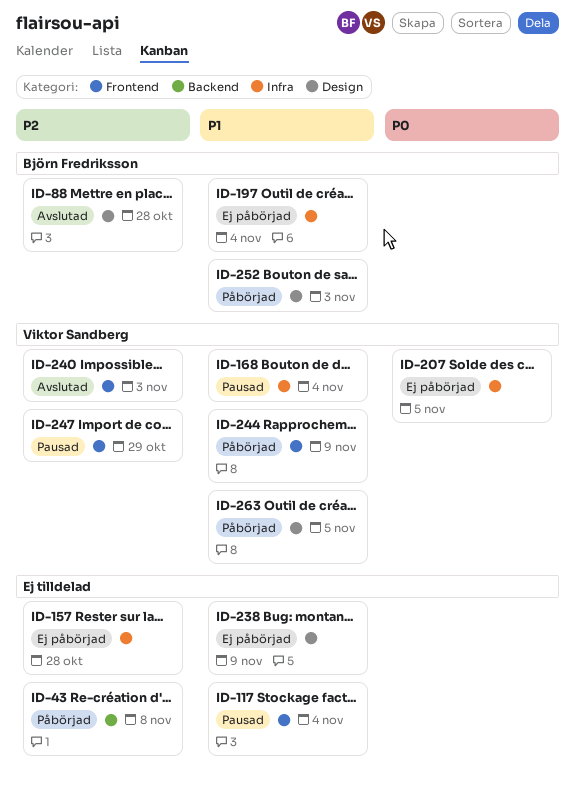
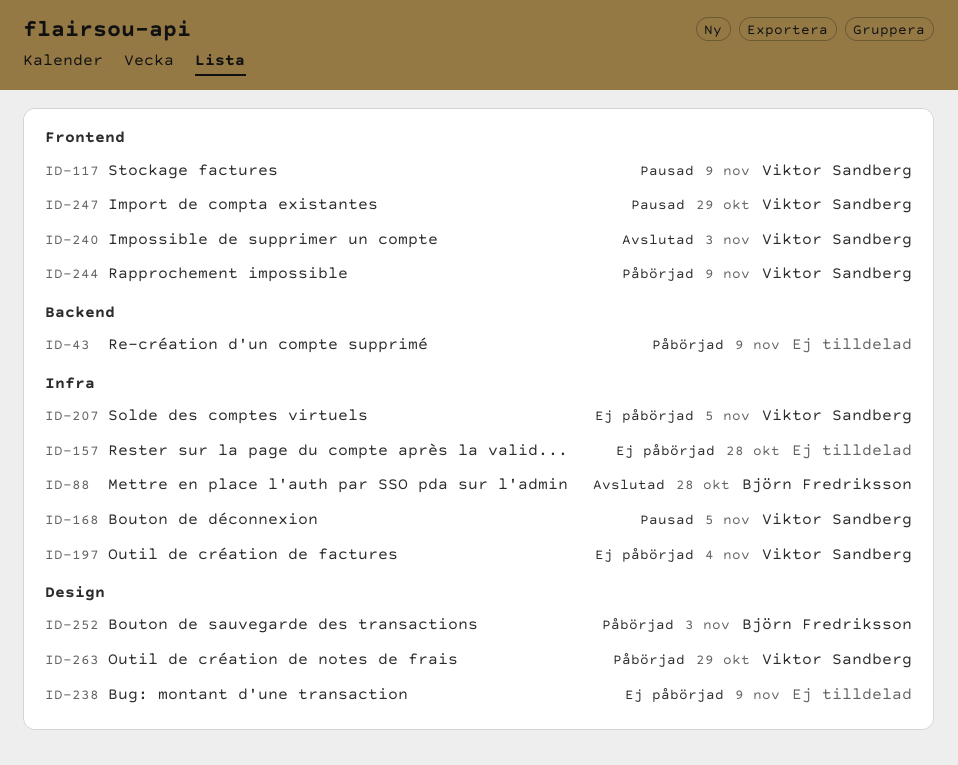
ID-43, due: Nov 8 -> Nov 9
ID-88, label: Design -> Infra
ID-117, owner: none -> Viktor Sandberg
ID-117, due: Nov 4 -> Nov 9
ID-168, due: Nov 4 -> Nov 5
ID-197, owner: Björn Fredriksson -> Viktor Sandberg
ID-263, due: Nov 5 -> Oct 29

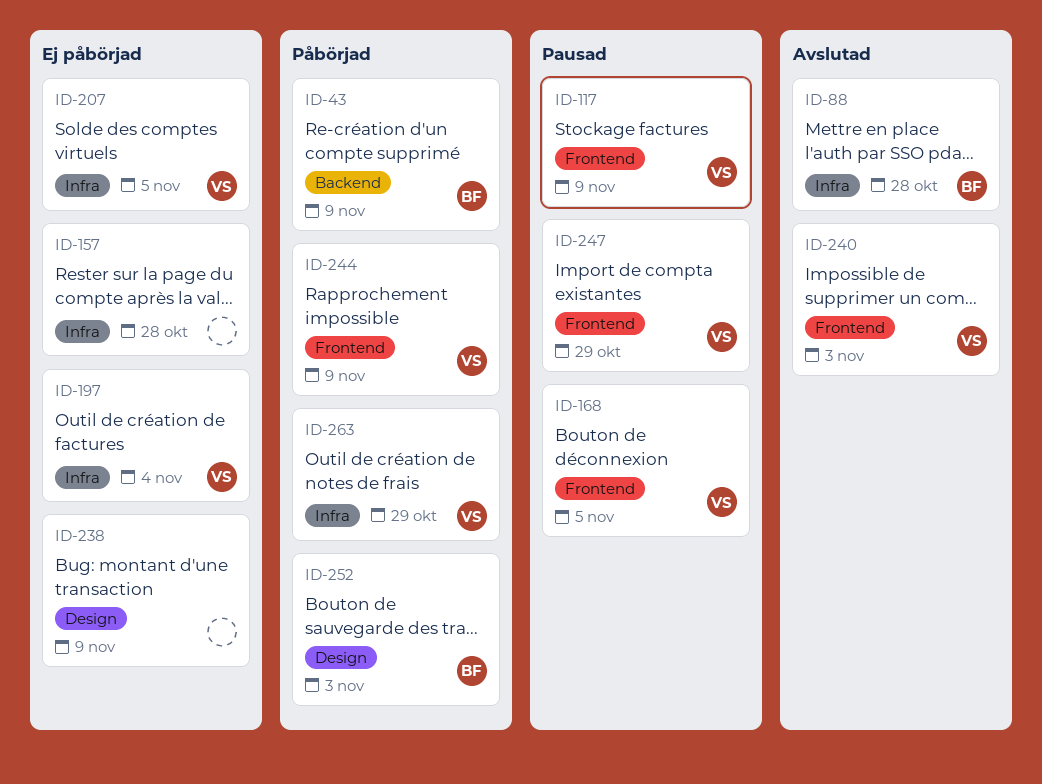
ID-43, owner: none -> Björn Fredriksson
ID-168, label: Infra -> Frontend
ID-263, label: Design -> Infra

